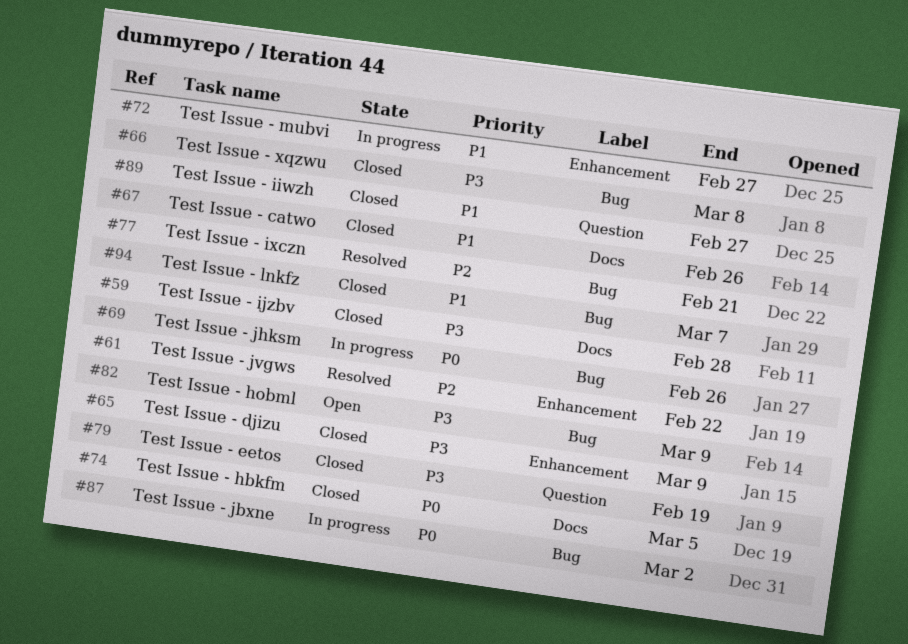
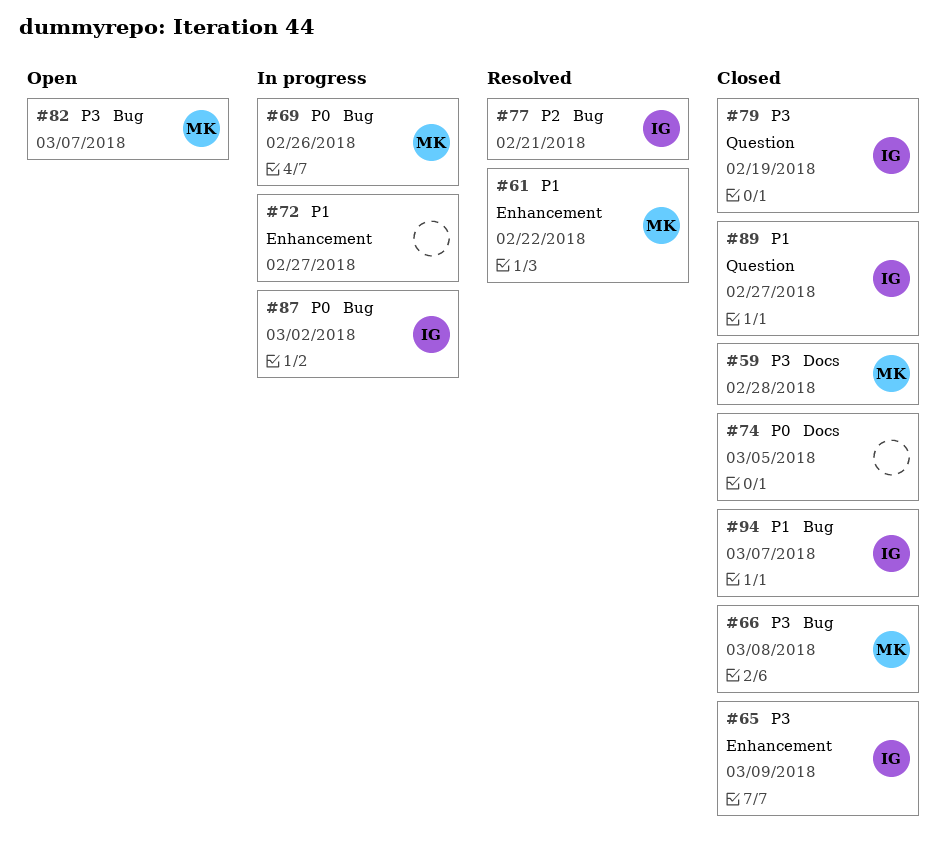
#61, priority: P2 -> P1
#67: present -> none
#82, due: Mar 9 -> Mar 7

